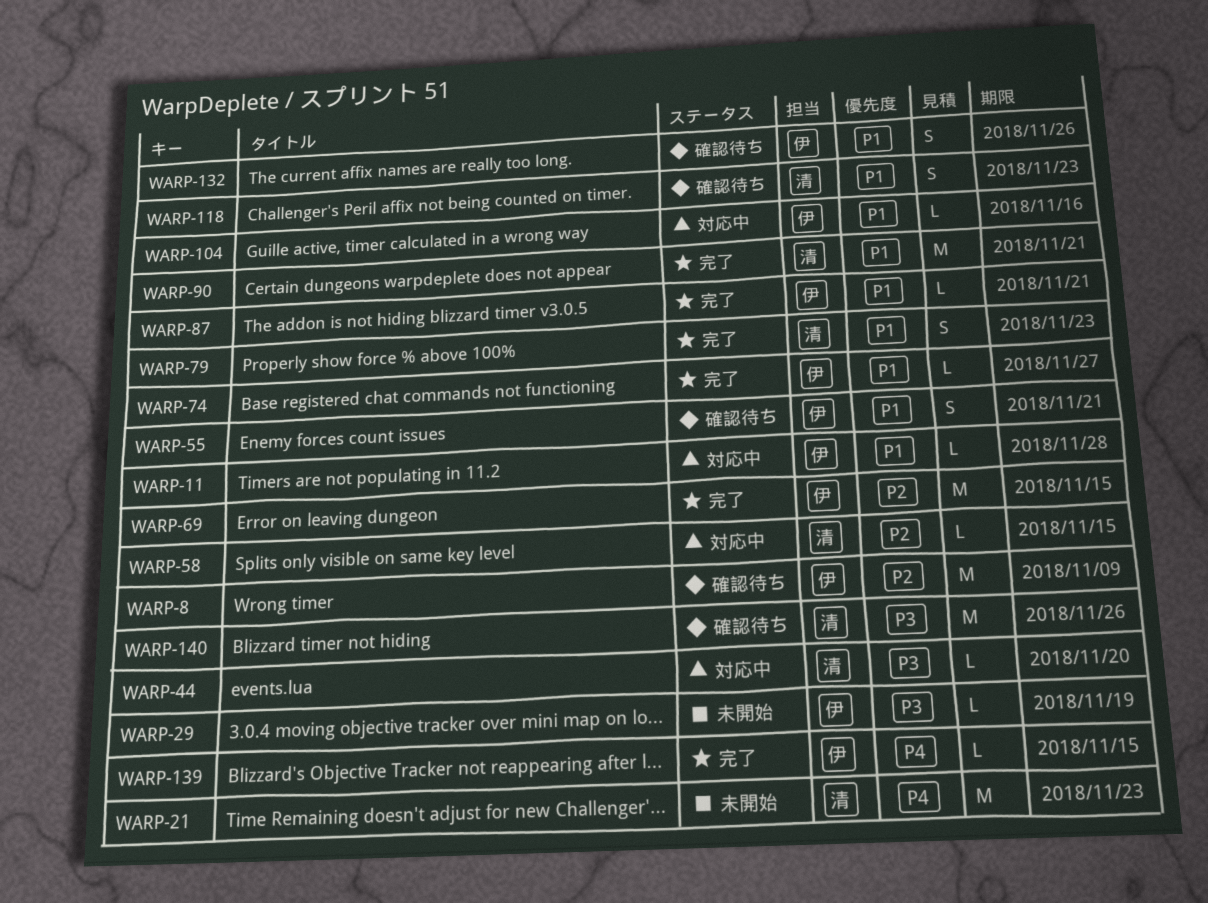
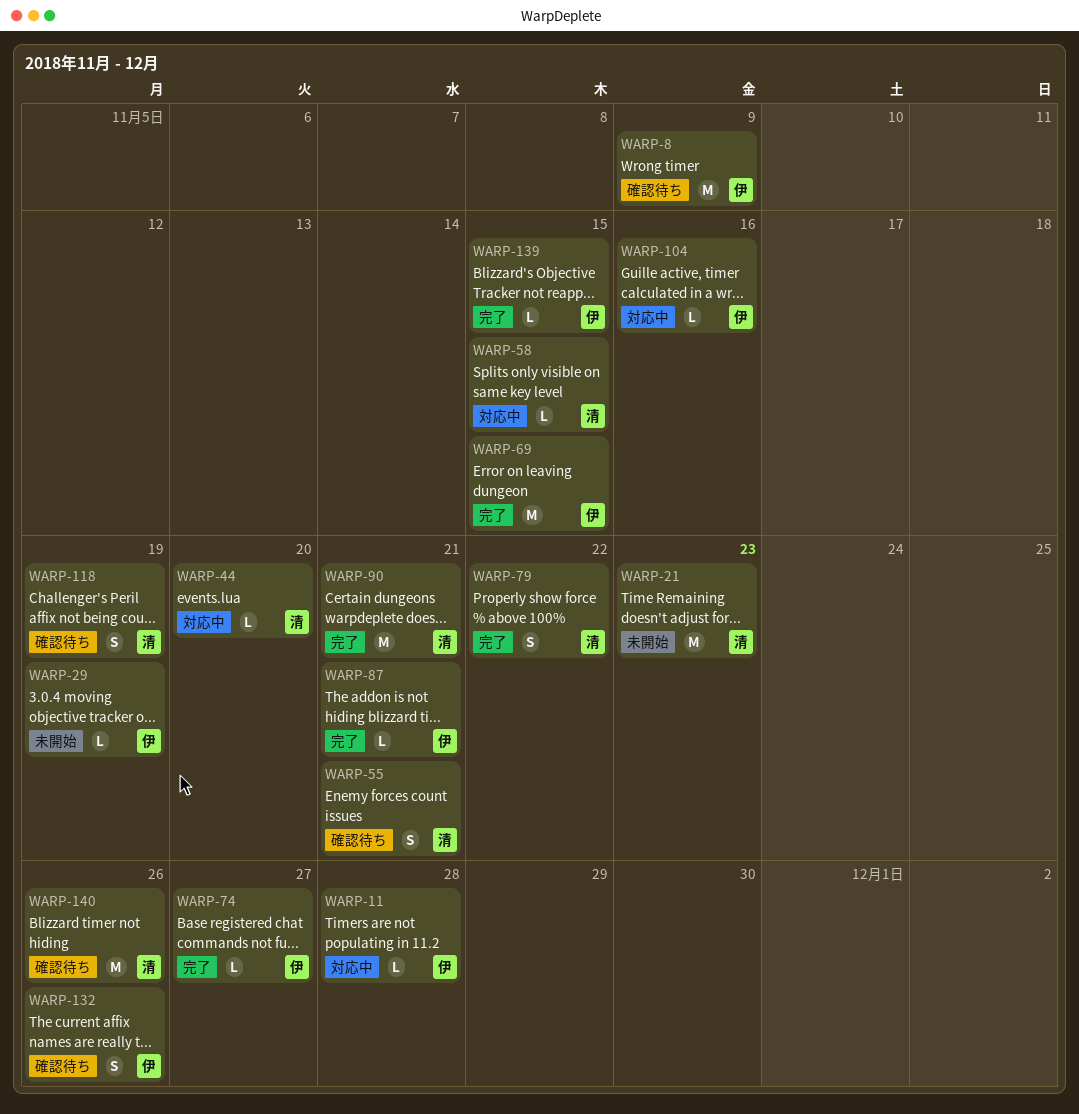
WARP-55, owner: 伊 -> 清
WARP-79, due: Nov 23 -> Nov 22
WARP-118, due: Nov 23 -> Nov 19

